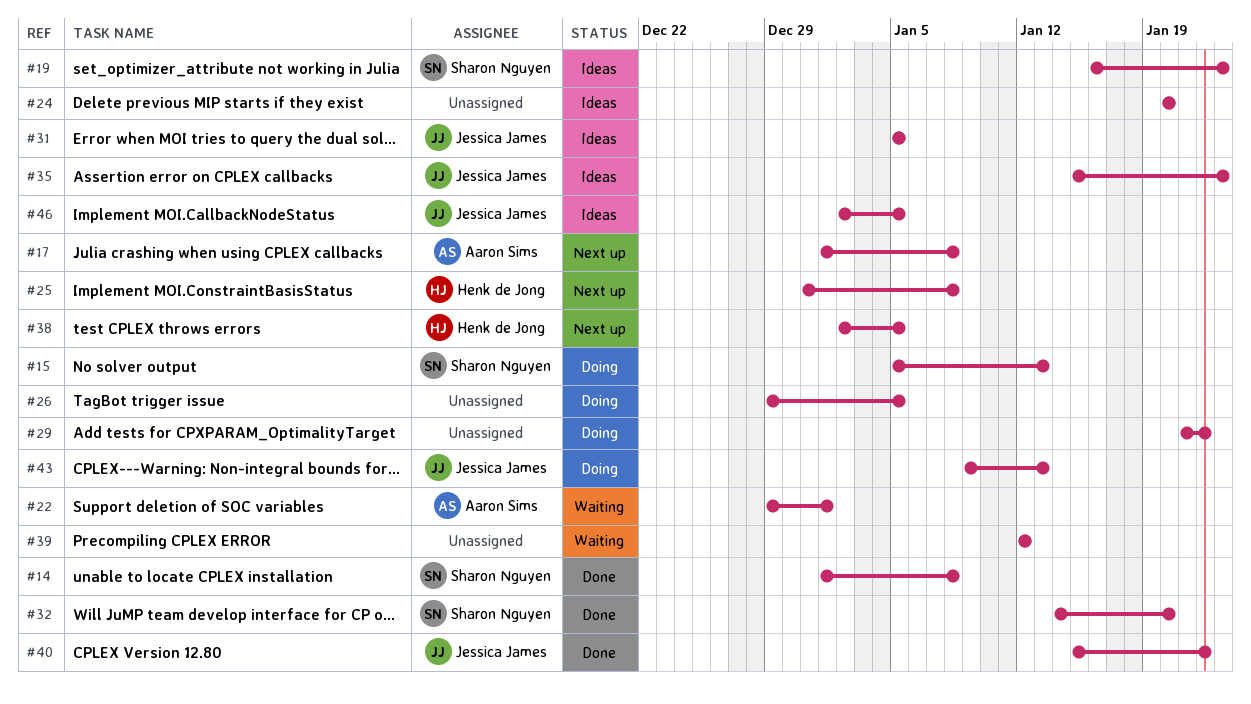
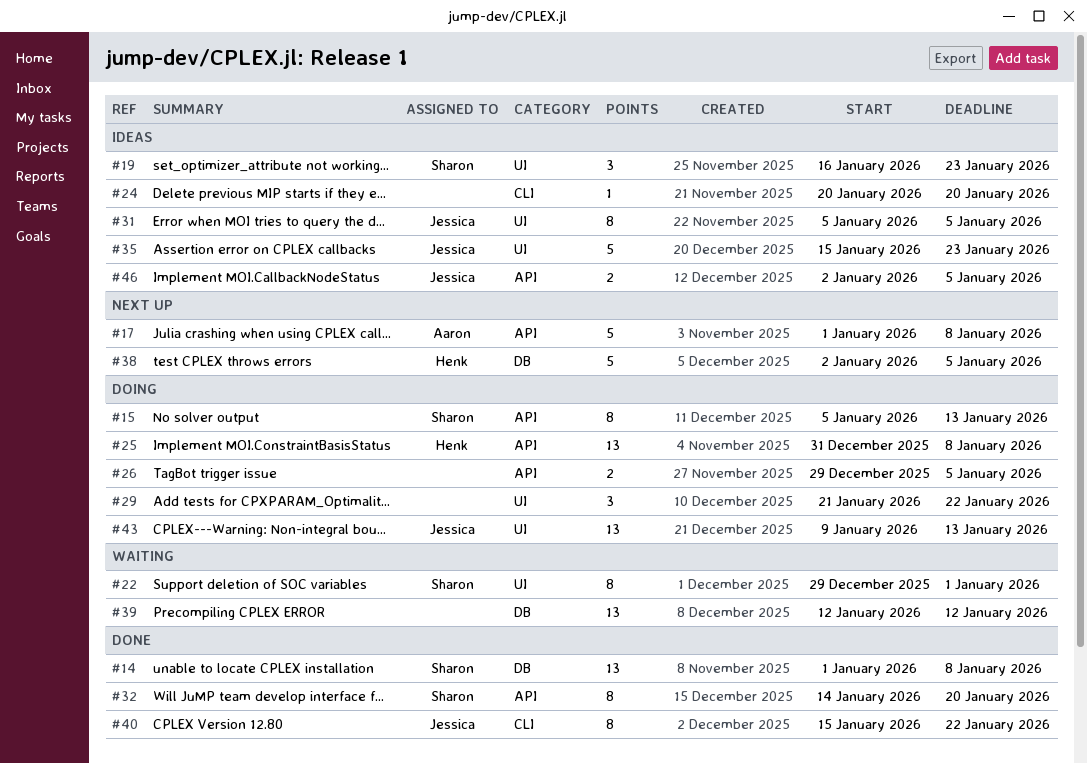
#22, owner: Aaron Sims -> Sharon Nguyen
#25, status: Next up -> Doing

